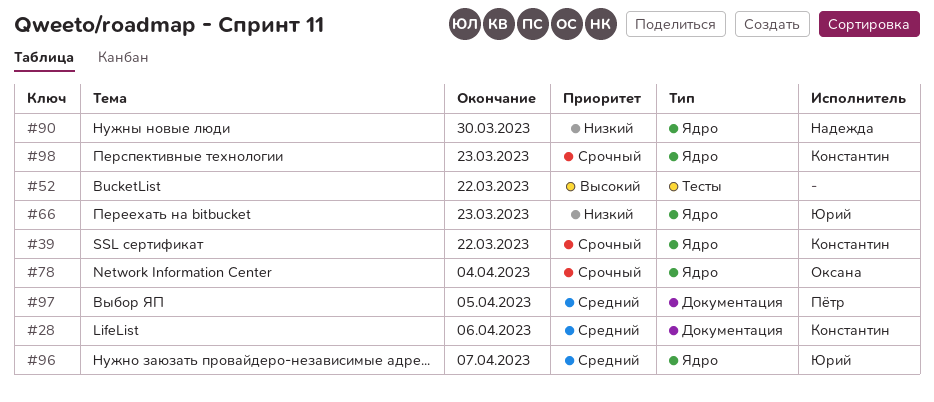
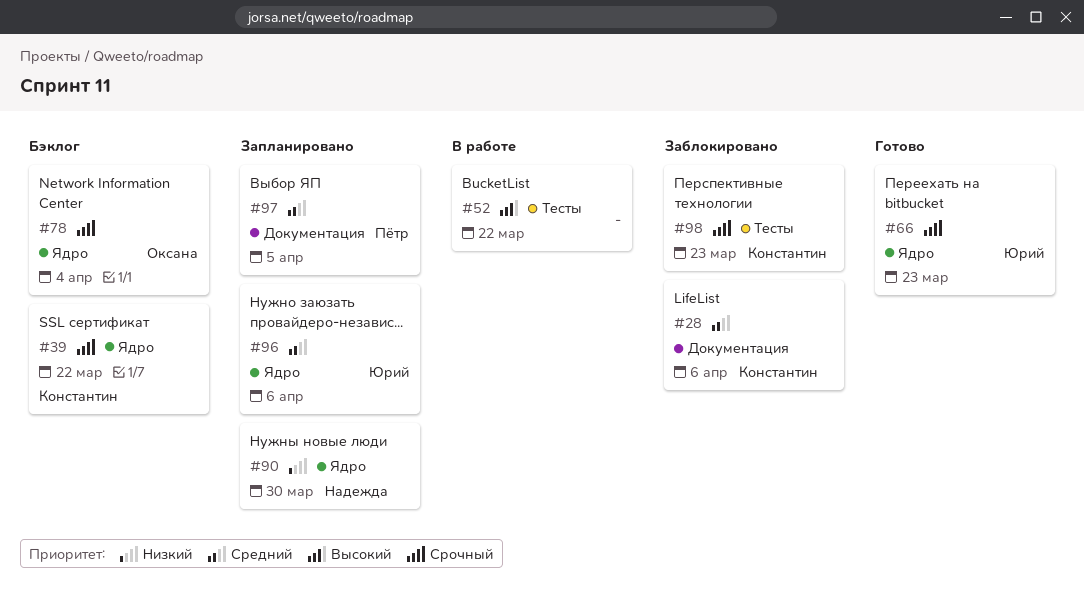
#66, priority: Низкий -> Срочный
#96, due: Apr 7 -> Apr 6
#98, label: Ядро -> Тесты

